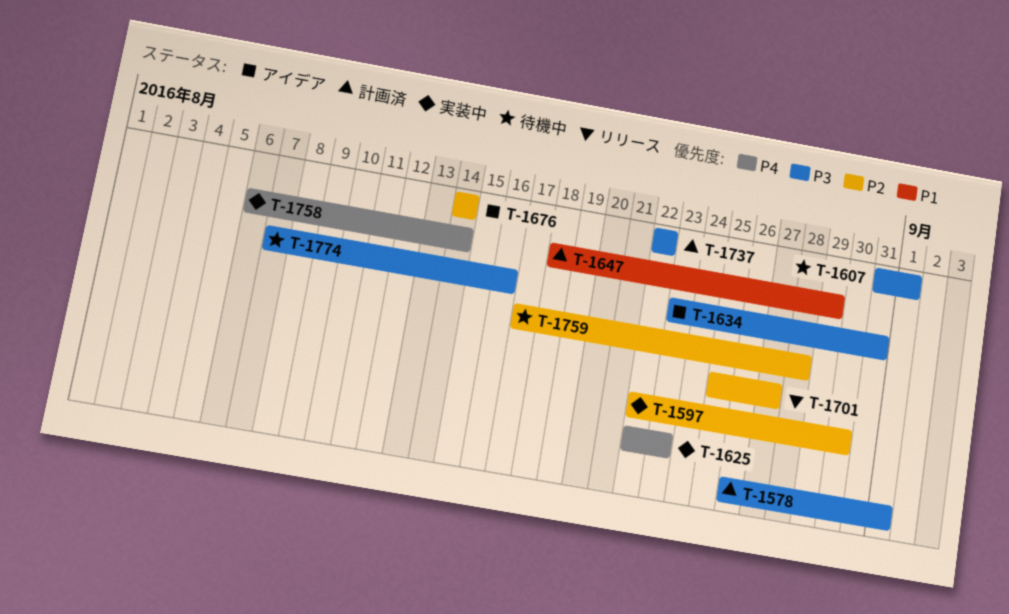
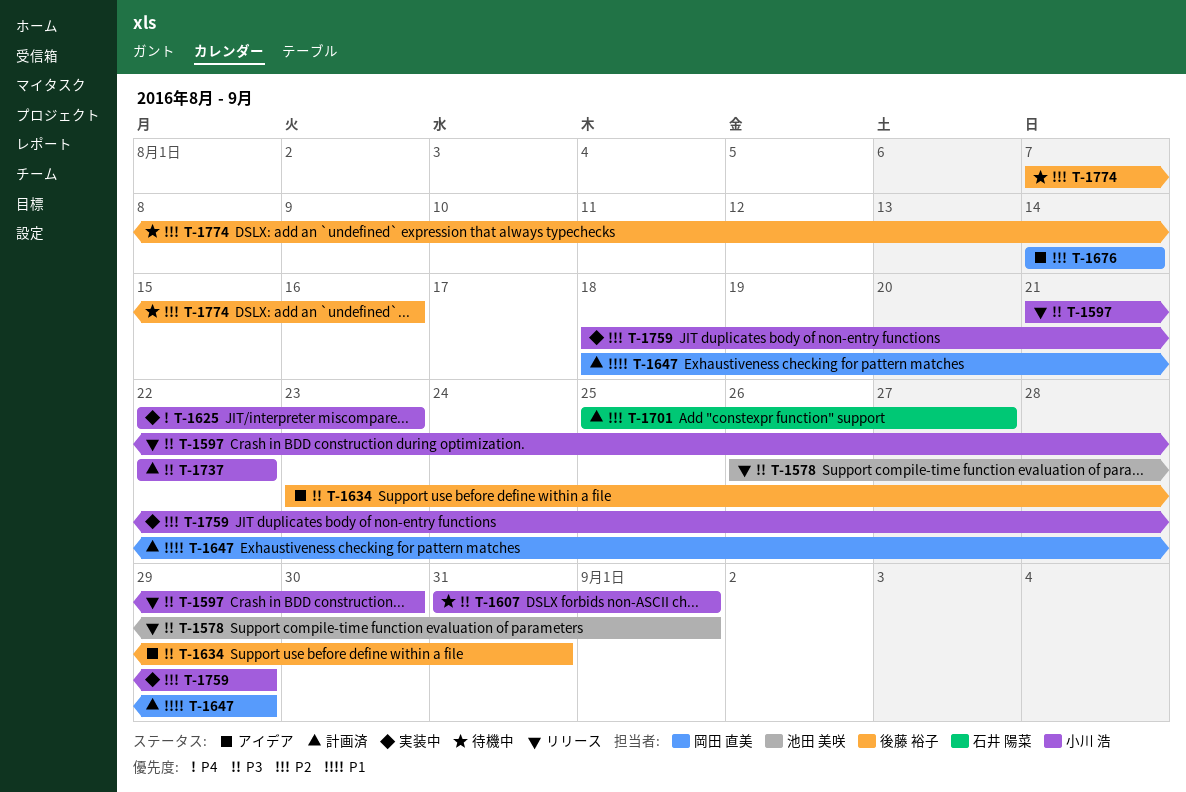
T-1578, status: 計画済 -> リリース
T-1597, status: 実装中 -> リリース
T-1597, priority: P2 -> P3
T-1597, start: Aug 22 -> Aug 21
T-1701, status: リリース -> 計画済
T-1758: present -> none
T-1759, status: 待機中 -> 実装中
T-1759, start: Aug 17 -> Aug 18
T-1759, due: Aug 28 -> Aug 29
T-1774, priority: P3 -> P2

